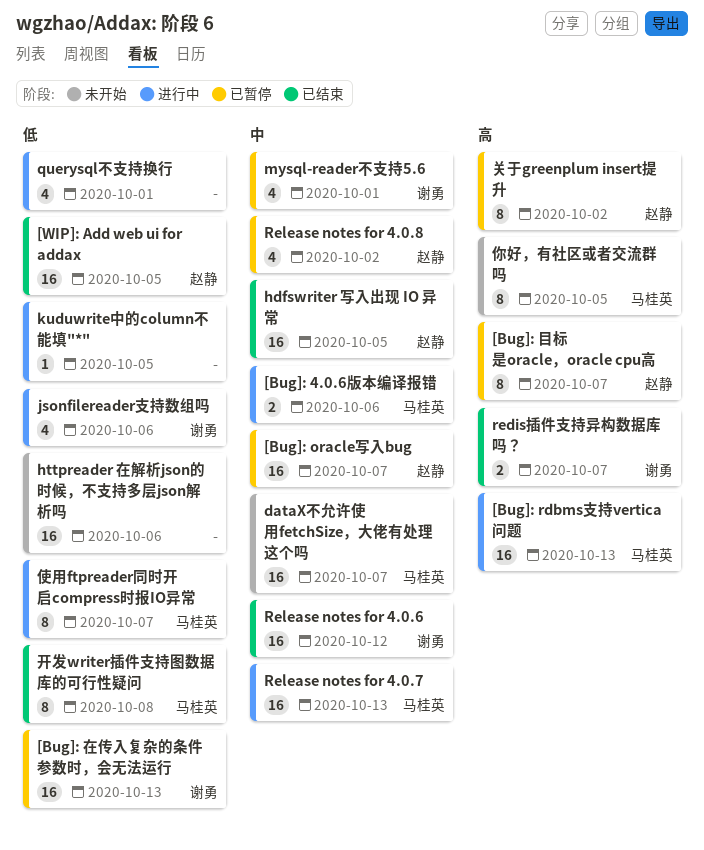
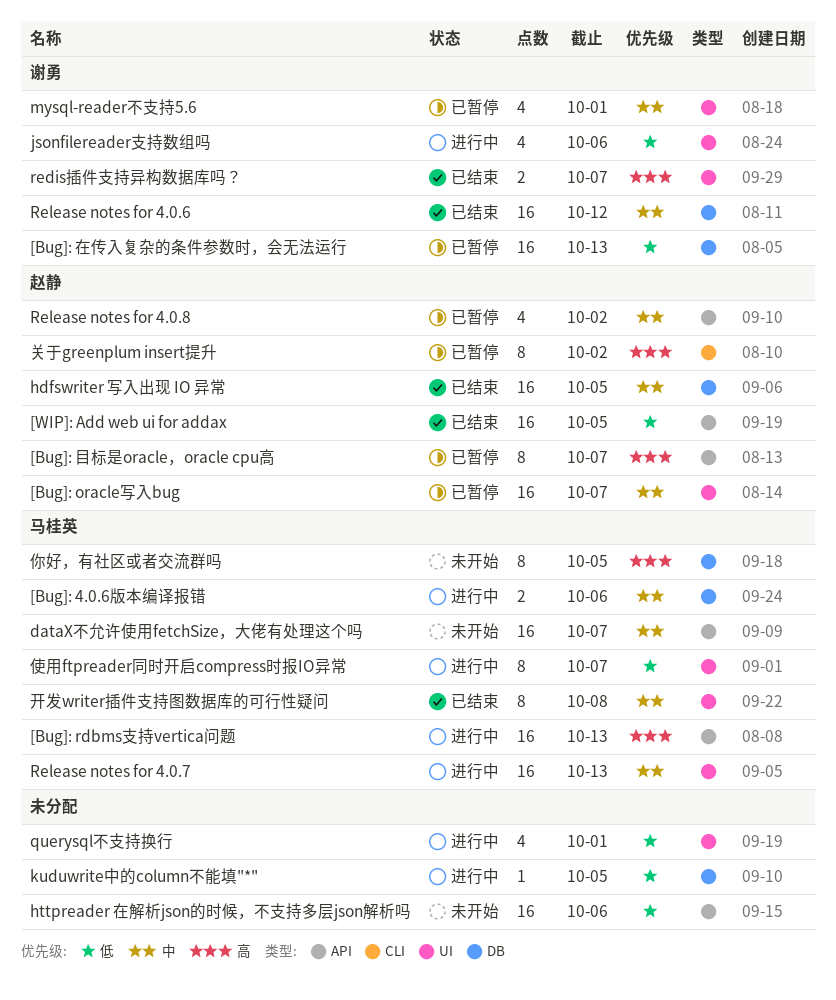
开发writer插件支持图数据库的可行性疑问, priority: 低 -> 中

